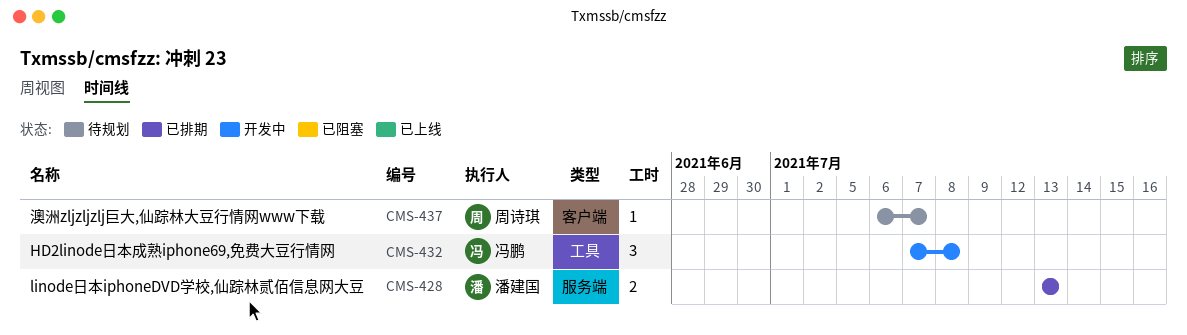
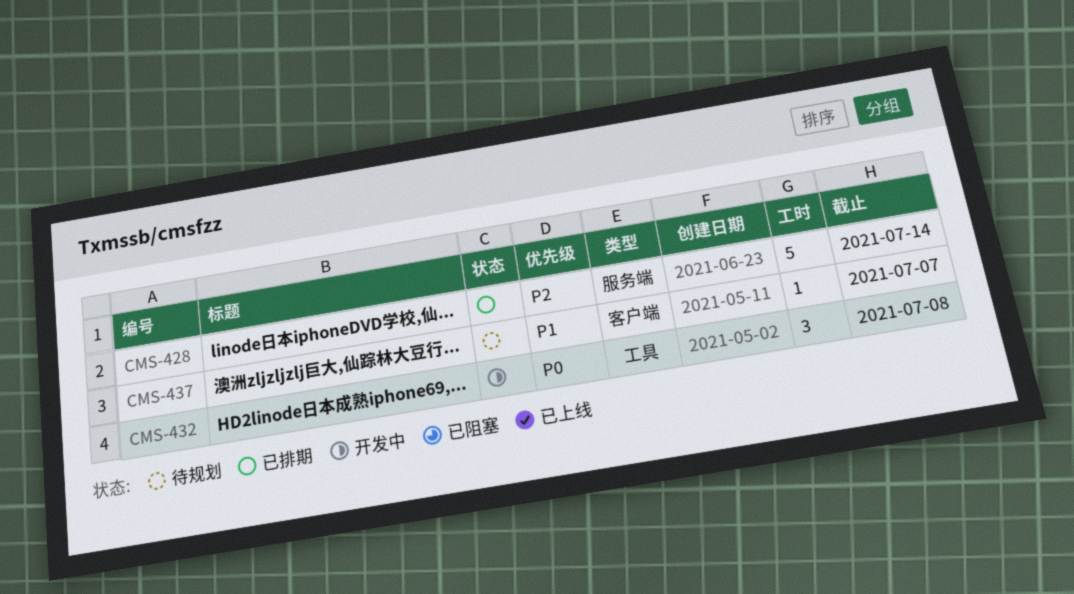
CMS-428, estimate: 2 -> 5
CMS-428, due: Jul 13 -> Jul 14

